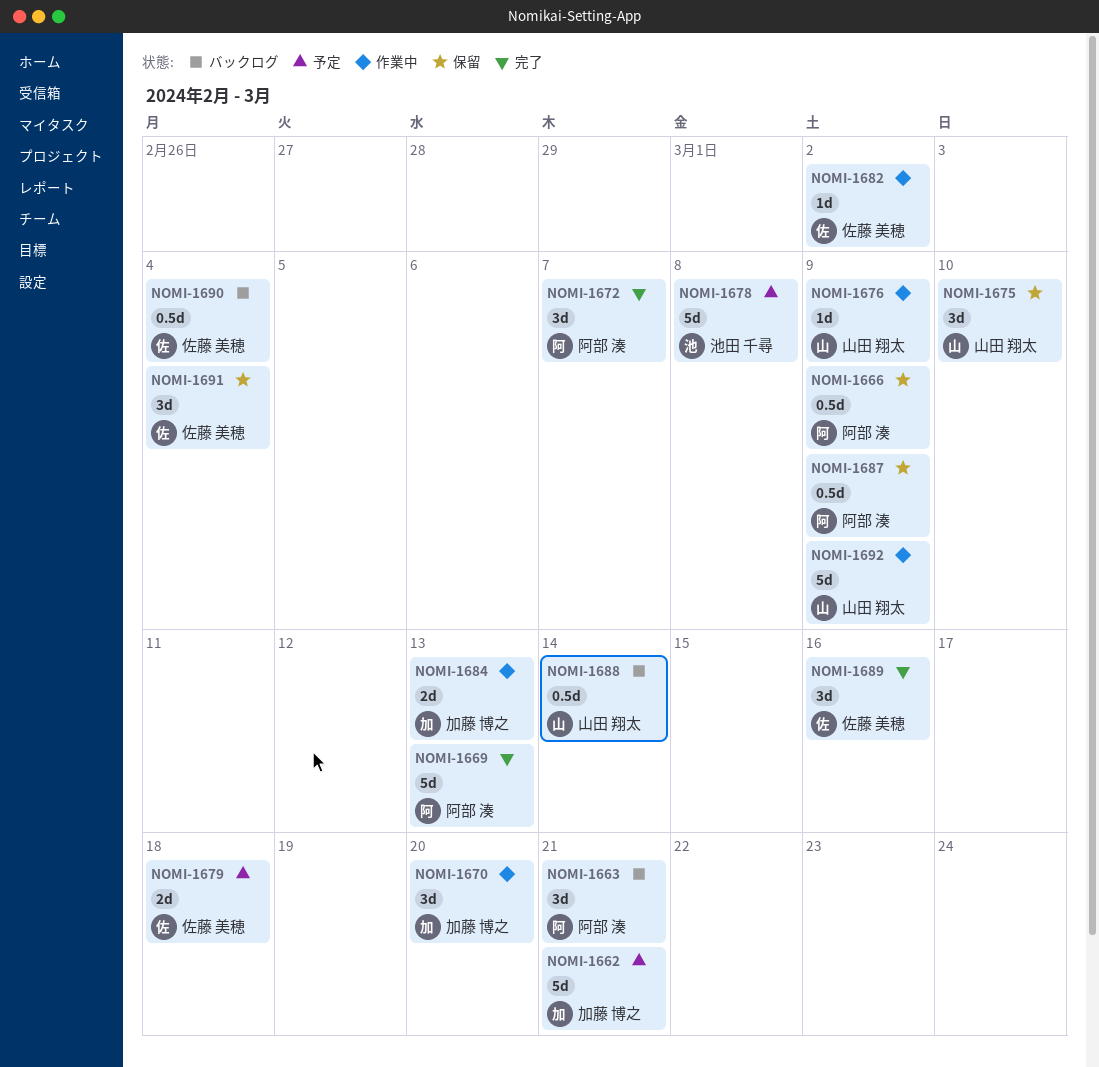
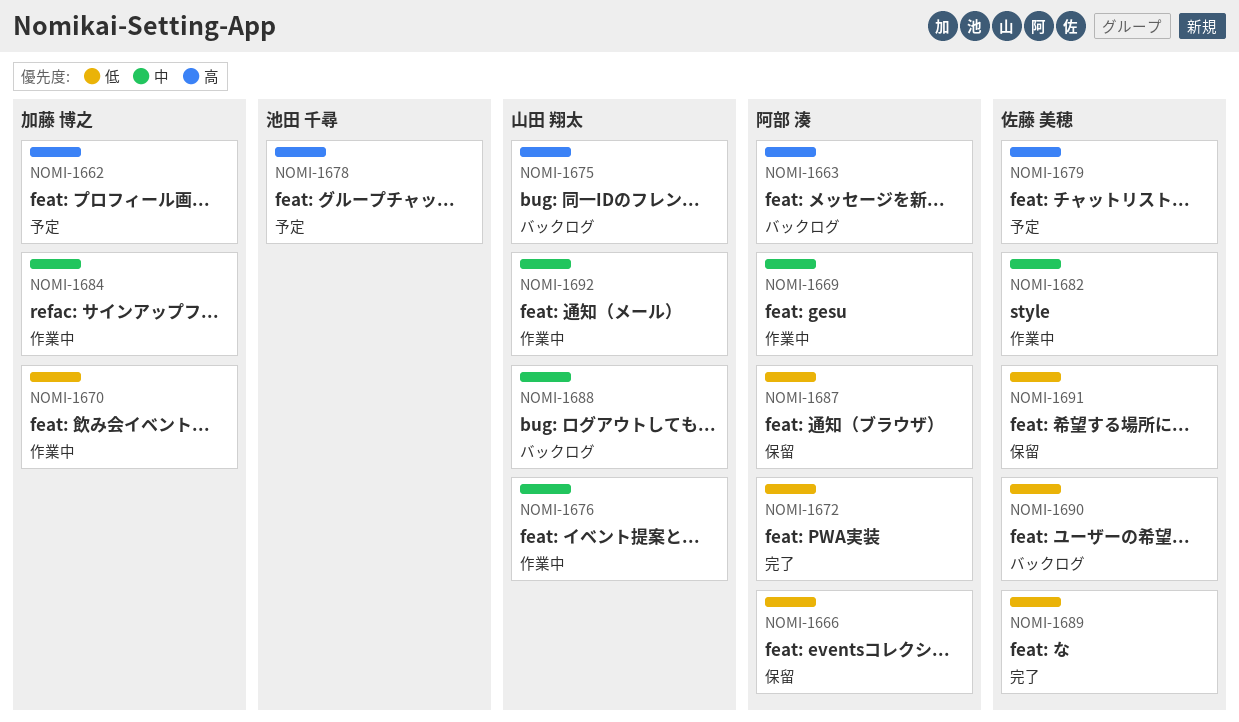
NOMI-1669, status: 完了 -> 作業中
NOMI-1675, status: 保留 -> バックログ

